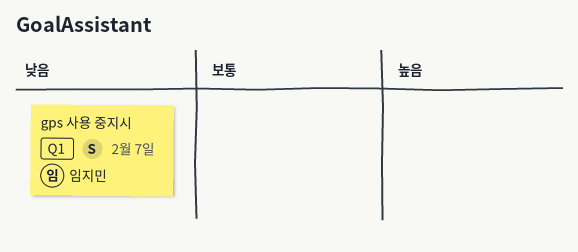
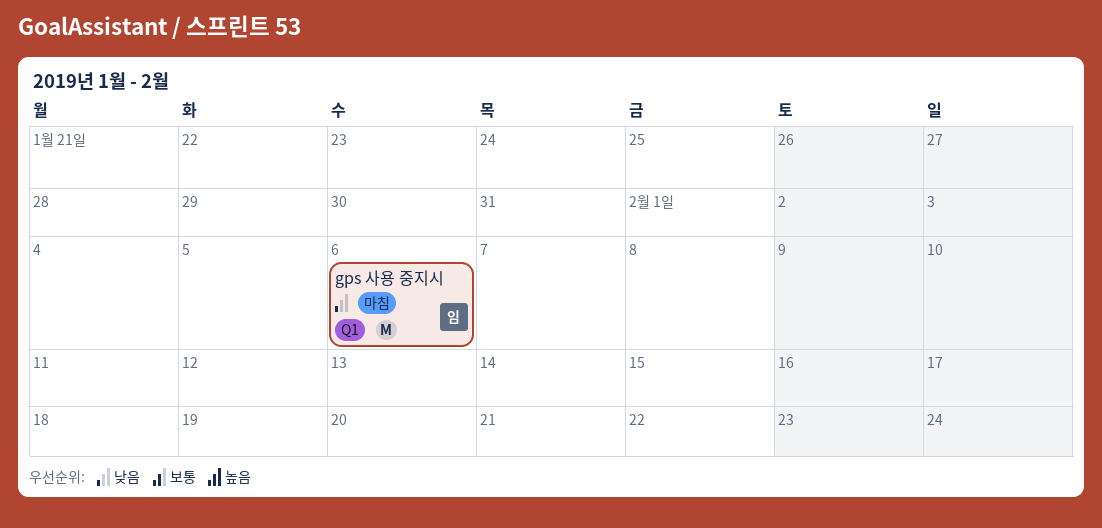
gps 사용 중지시, estimate: S -> M
gps 사용 중지시, due: Feb 7 -> Feb 6

